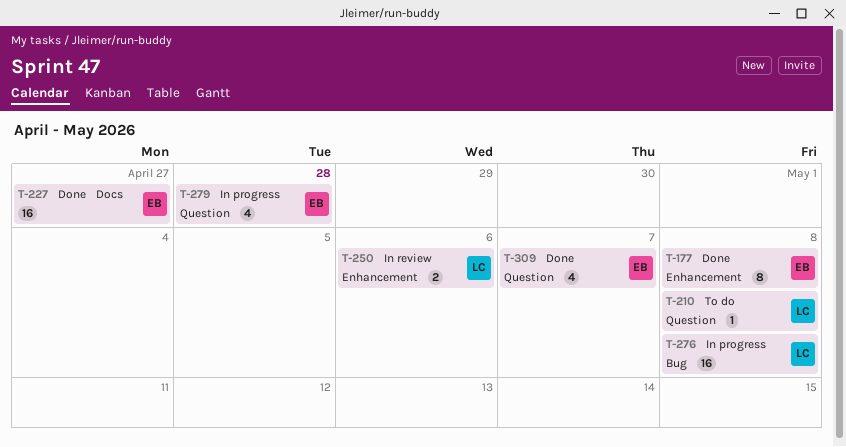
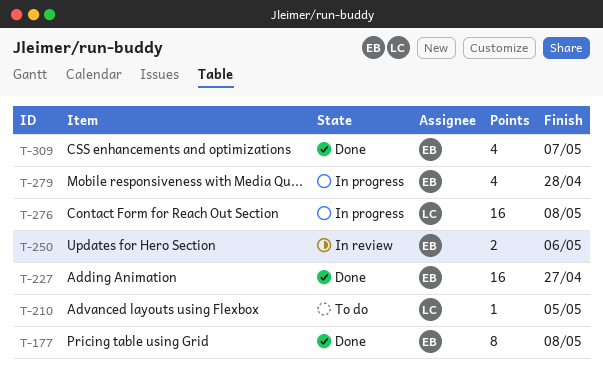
T-210, due: May 8 -> May 5
T-250, owner: LC -> EB

